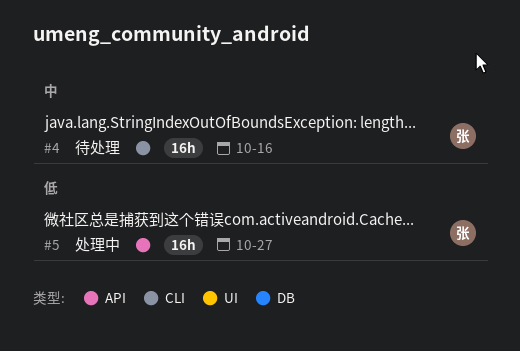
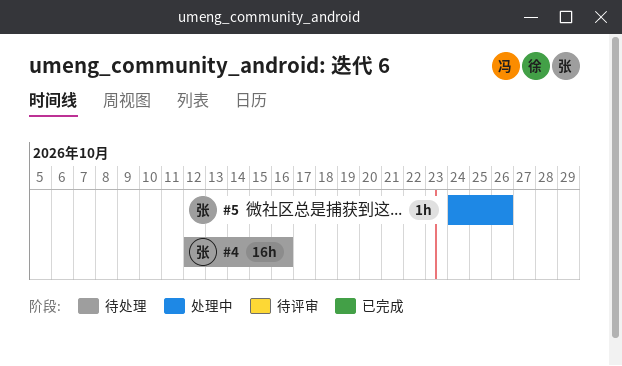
#5, estimate: 16h -> 1h
#5, due: Oct 27 -> Oct 26

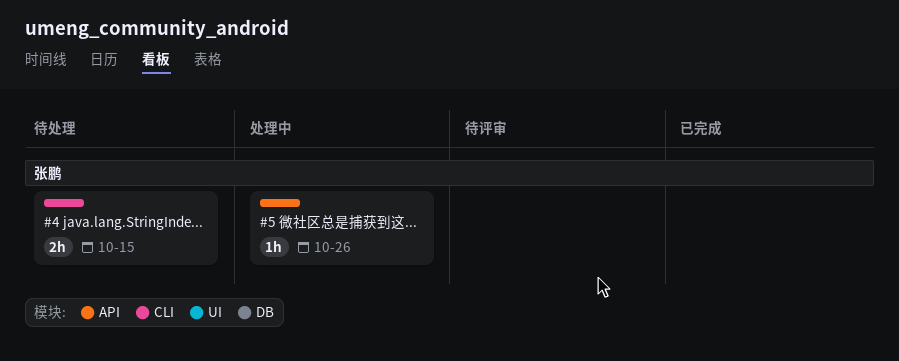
#4, estimate: 16h -> 2h
#4, due: Oct 16 -> Oct 15

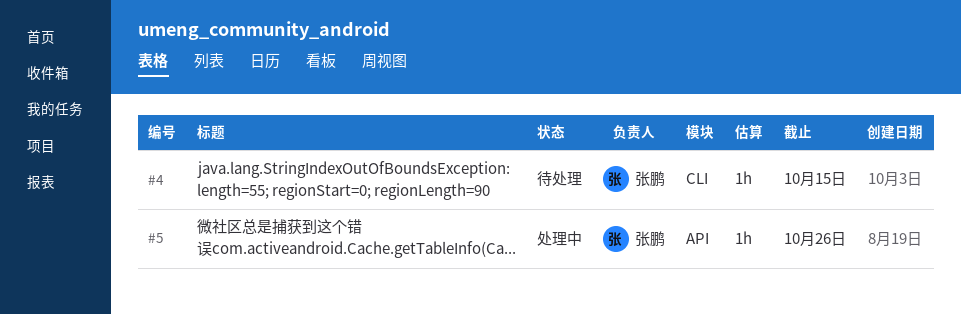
#4, estimate: 2h -> 1h

